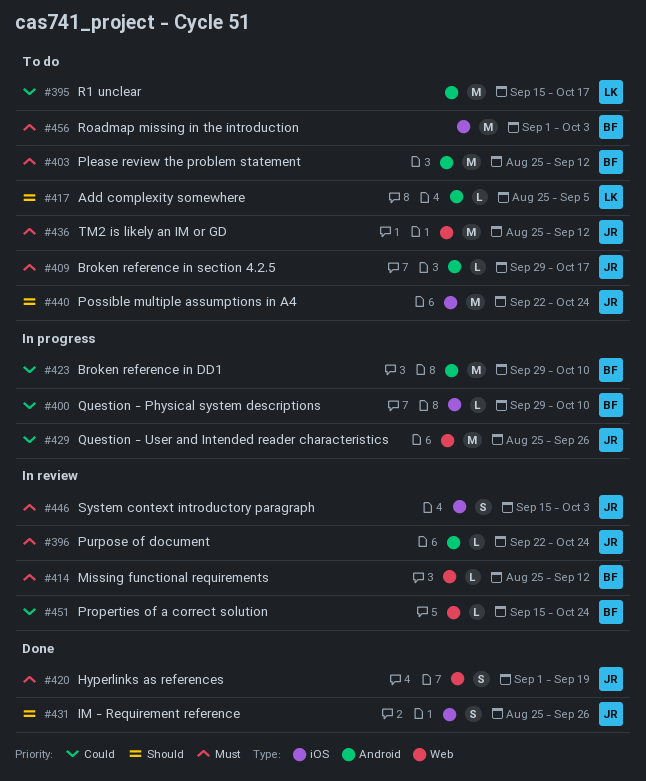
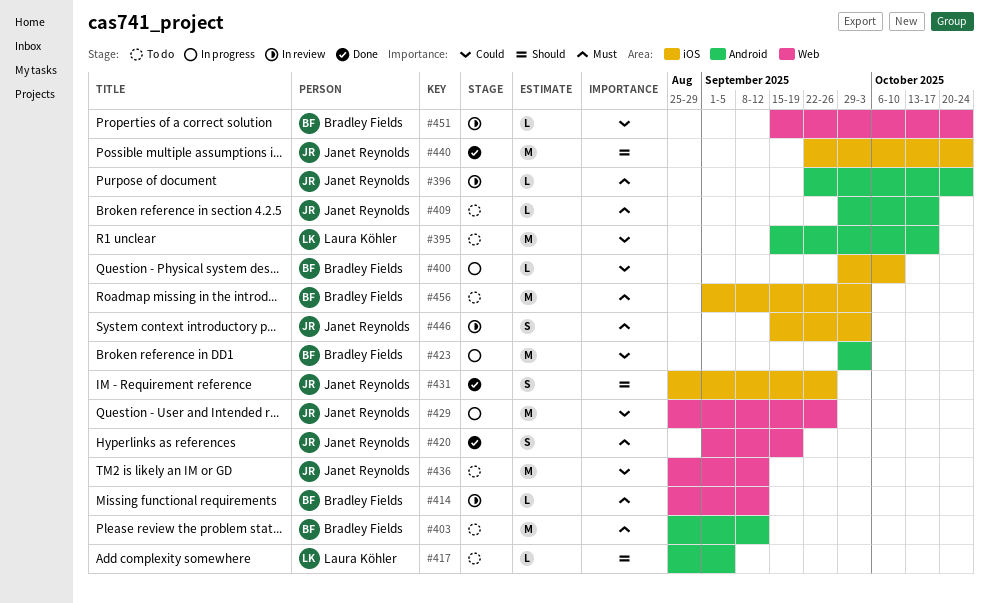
#423, due: Oct 10 -> Oct 3
#436, priority: Must -> Could
#440, status: To do -> Done

